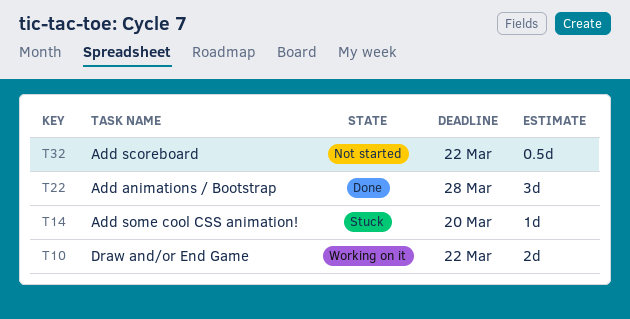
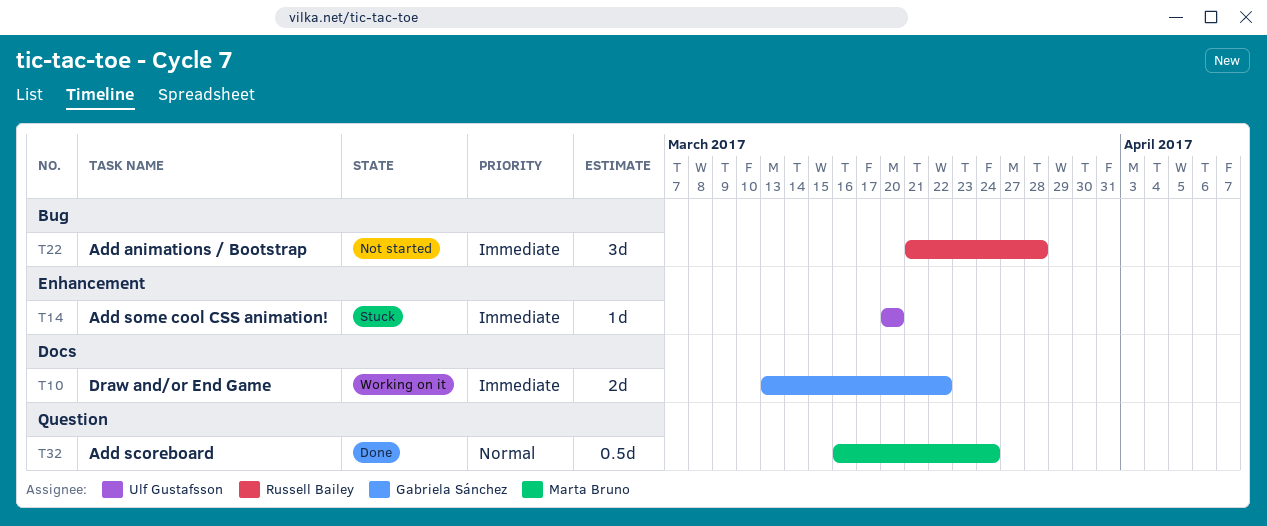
T22, status: Done -> Not started
T32, status: Not started -> Done
T32, due: Mar 22 -> Mar 24

